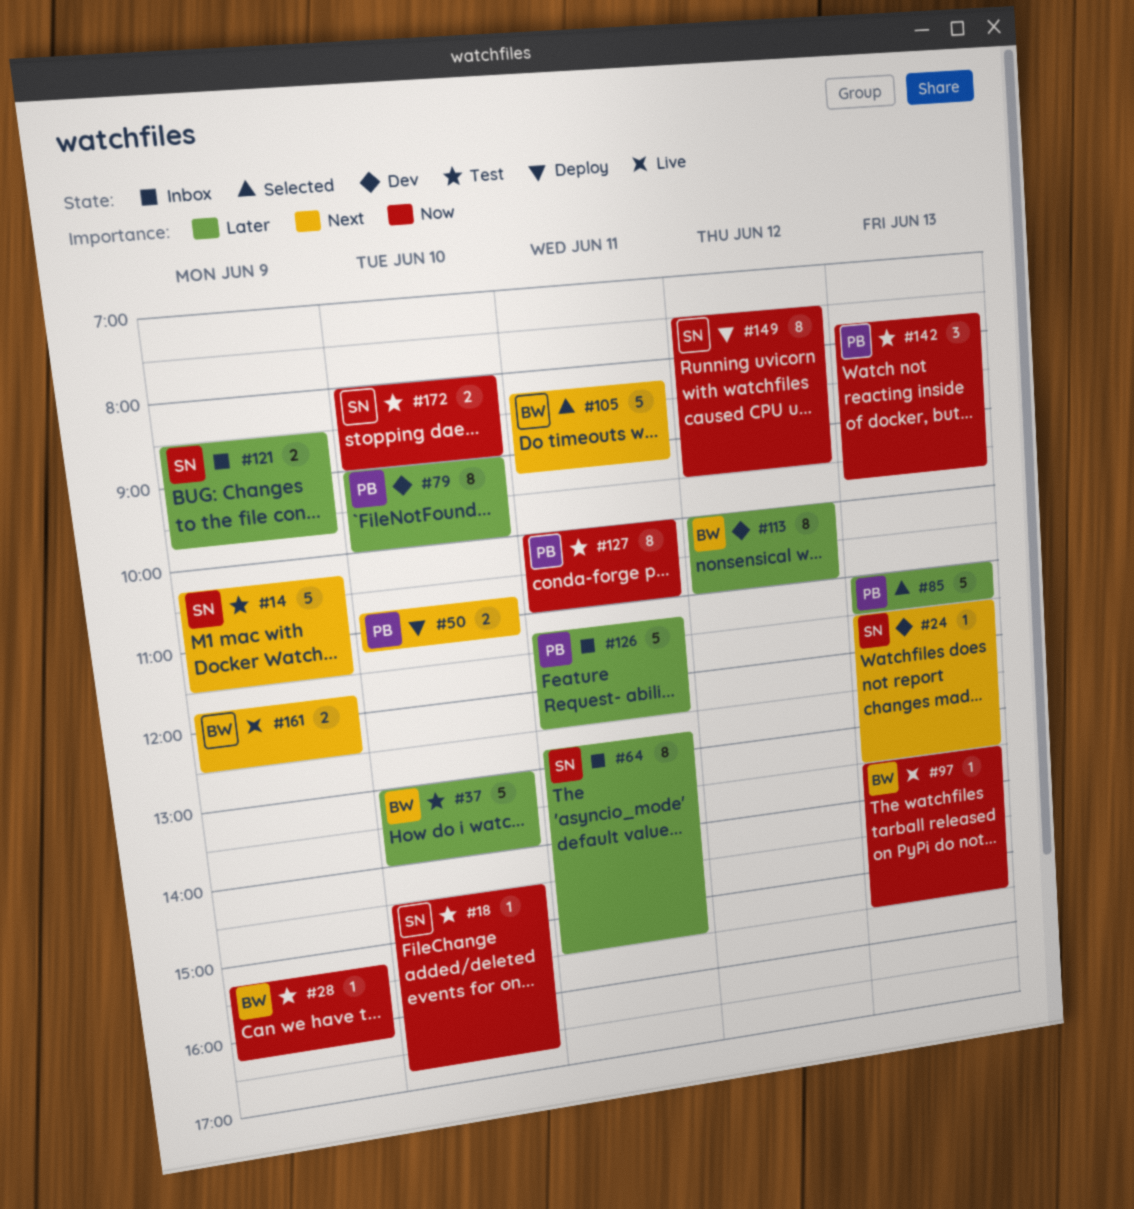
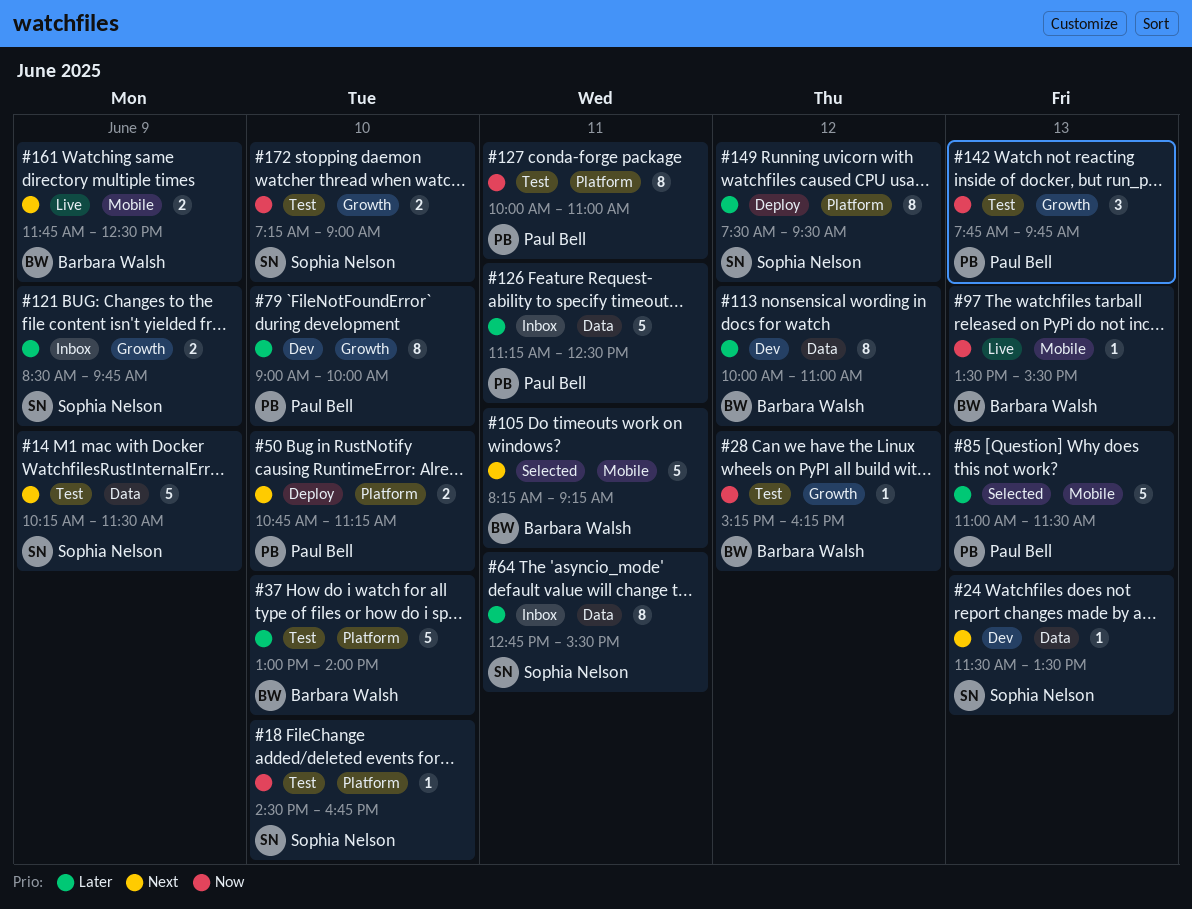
#28, day: Jun 9 -> Jun 12
#149, priority: Now -> Later
#172, begins: 08:00 -> 07:15

